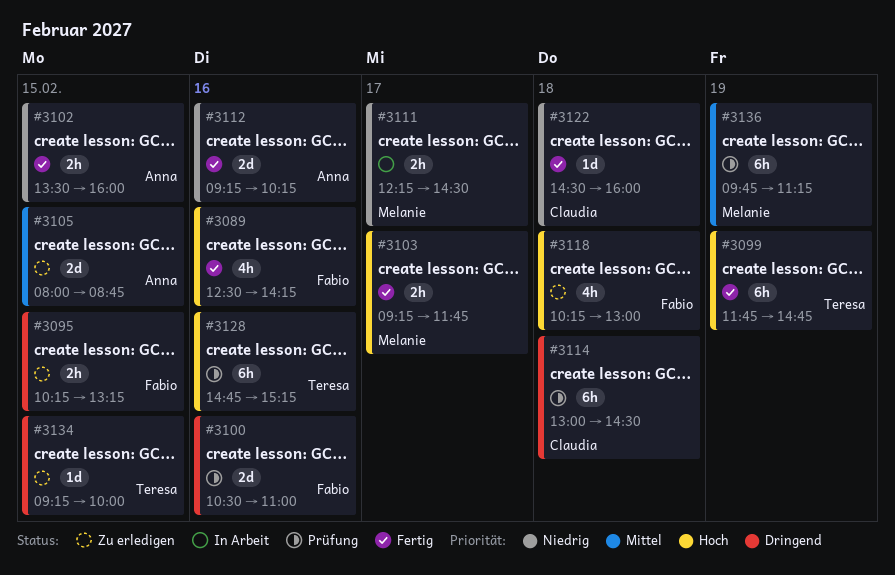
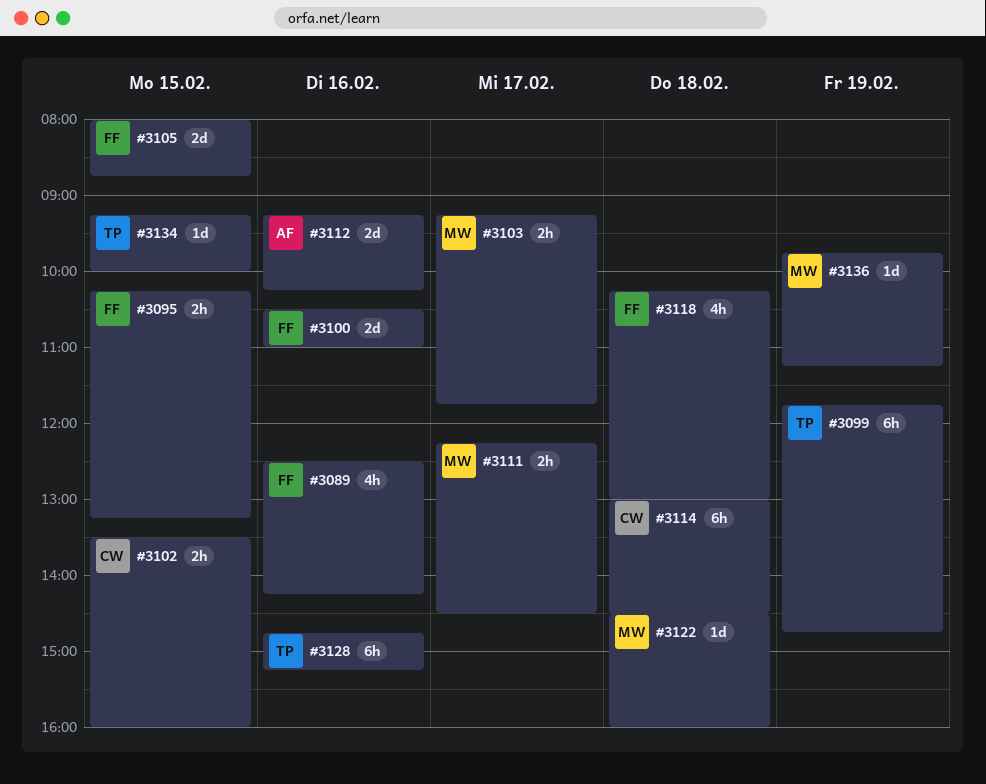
#3102, owner: Anna -> Claudia
#3105, owner: Anna -> Fabio
#3122, owner: Claudia -> Melanie
#3136, estimate: 6h -> 1d

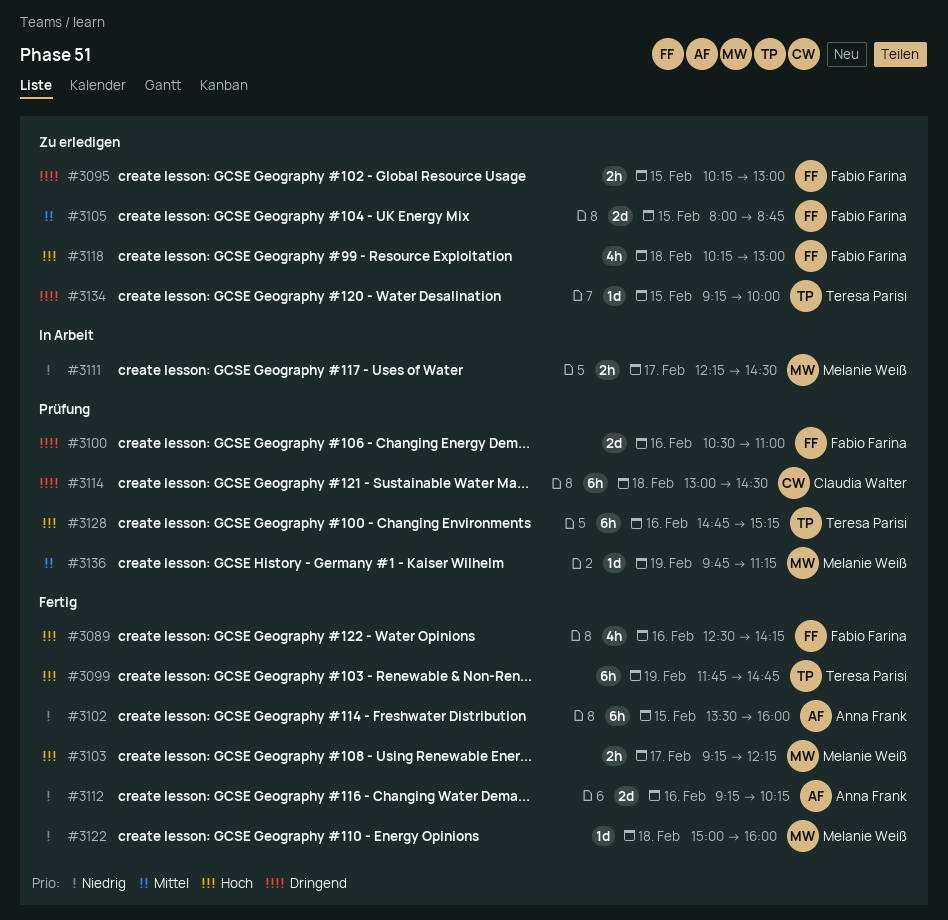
#3095, ends: 13:15 -> 13:00
#3102, owner: Claudia Walter -> Anna Frank
#3102, estimate: 2h -> 6h
#3103, ends: 11:45 -> 12:15
#3122, begins: 14:30 -> 15:00

